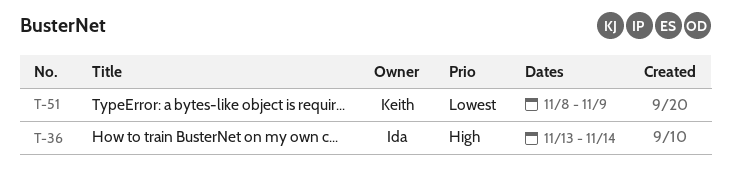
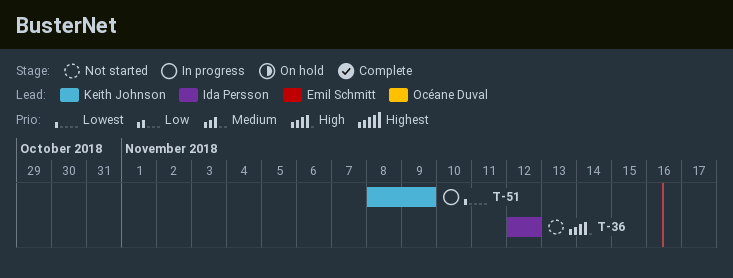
T-36, start: Nov 13 -> Nov 12
T-36, due: Nov 14 -> Nov 12

